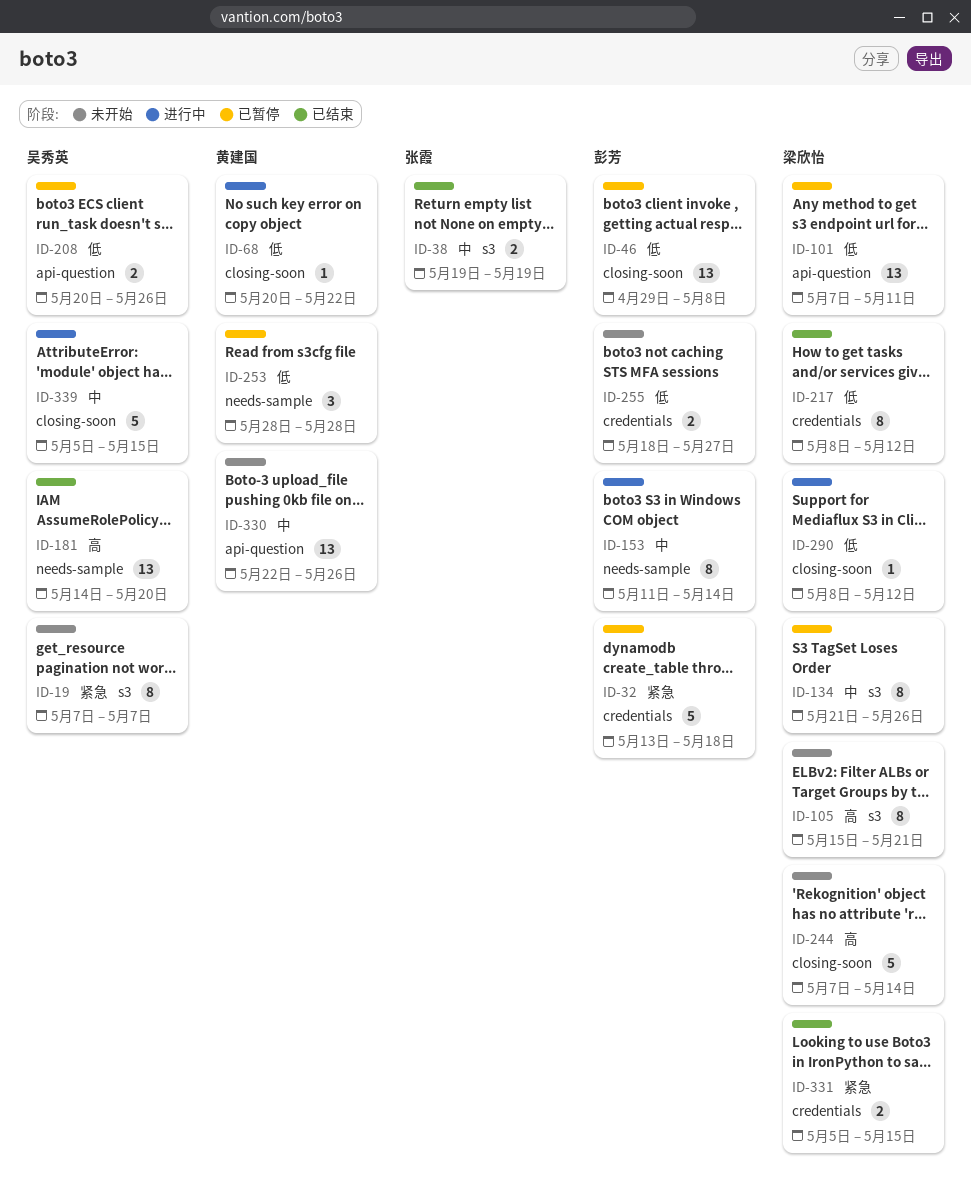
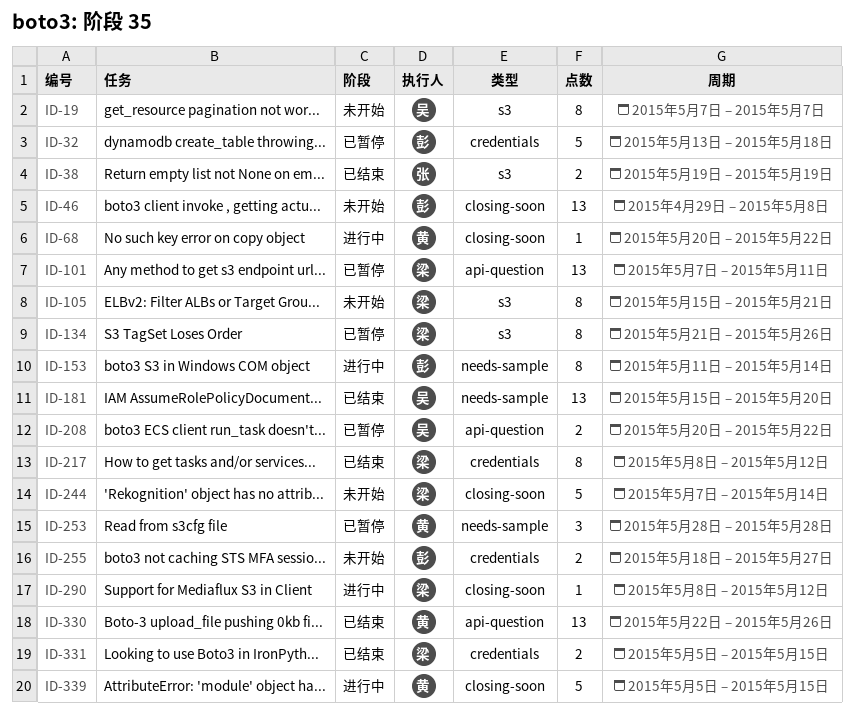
ID-46, status: 已暂停 -> 未开始
ID-181, start: May 14 -> May 15
ID-208, due: May 26 -> May 22
ID-330, status: 未开始 -> 已结束
ID-339, owner: 吴秀英 -> 黄建国

